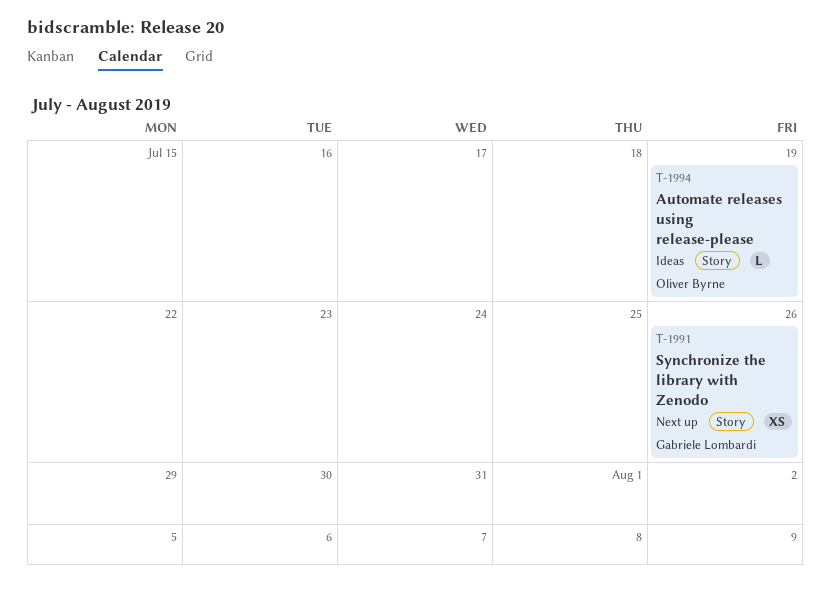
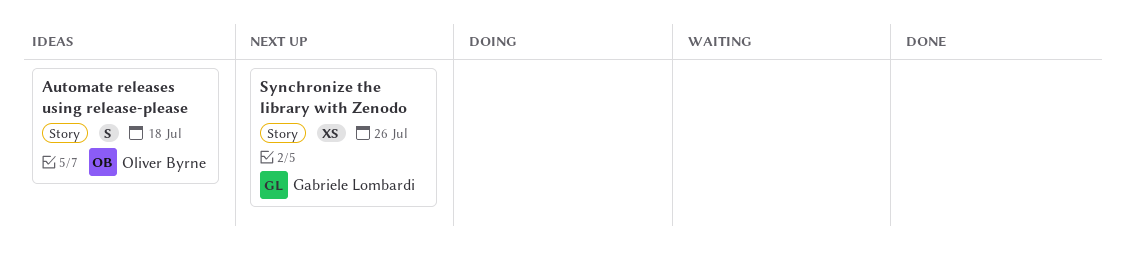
Automate releases using release-please, estimate: L -> S
Automate releases using release-please, due: Jul 19 -> Jul 18

